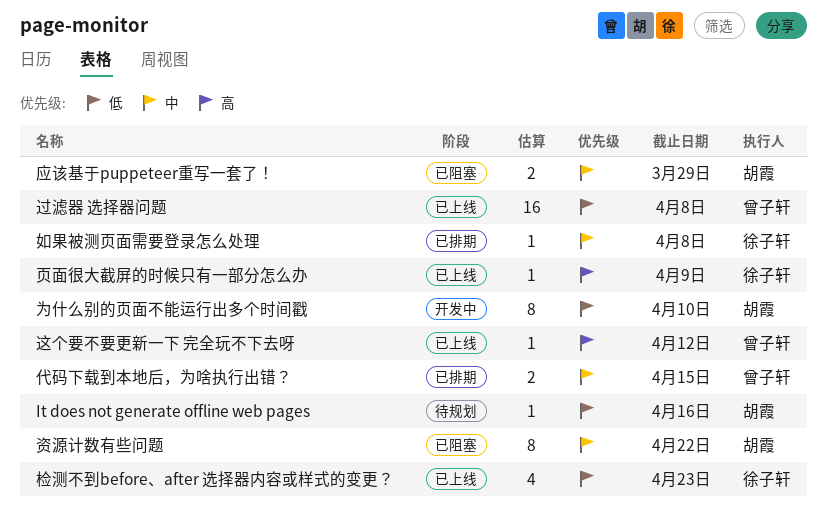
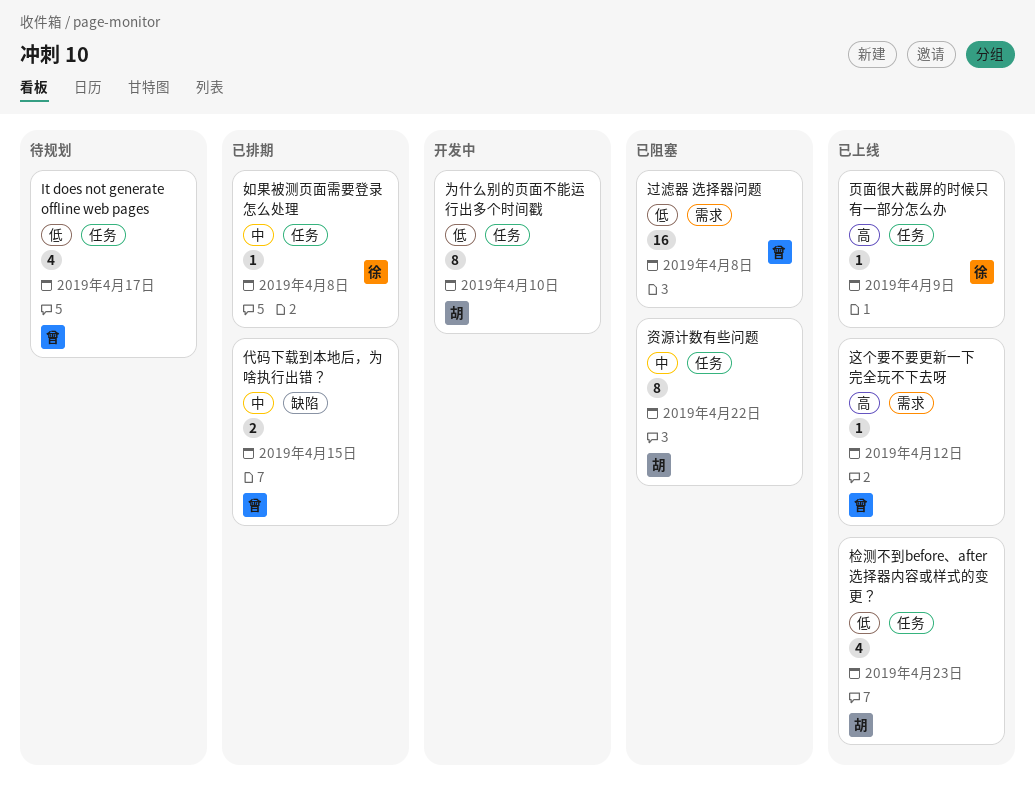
It does not generate offline web pages, owner: 胡霞 -> 曾子轩
It does not generate offline web pages, estimate: 1 -> 4
It does not generate offline web pages, due: Apr 16 -> Apr 17
应该基于puppeteer重写一套了！: present -> none
检测不到before、after 选择器内容或样式的变更？, owner: 徐子轩 -> 胡霞
过滤器 选择器问题, status: 已上线 -> 已阻塞

